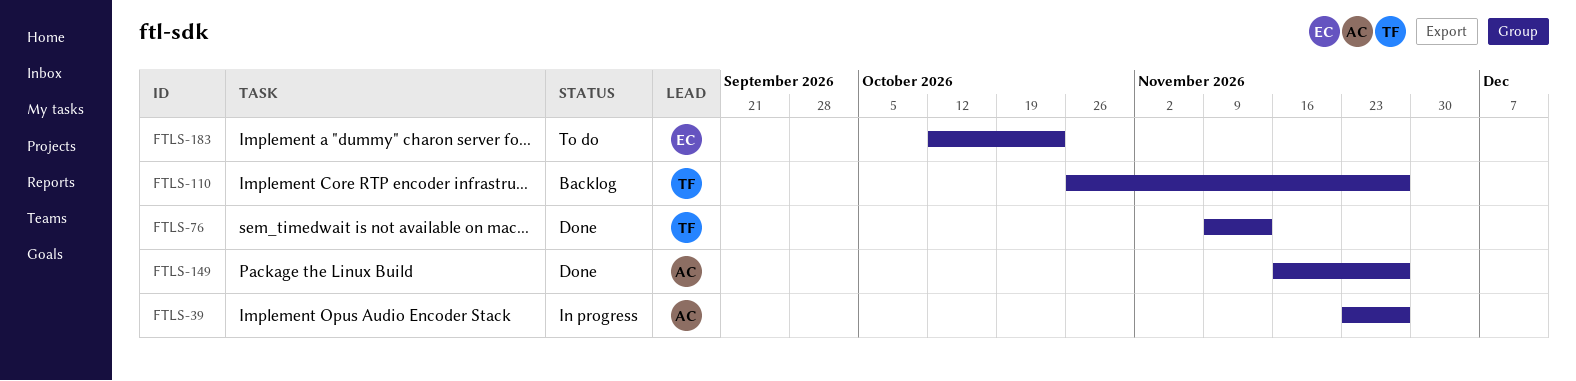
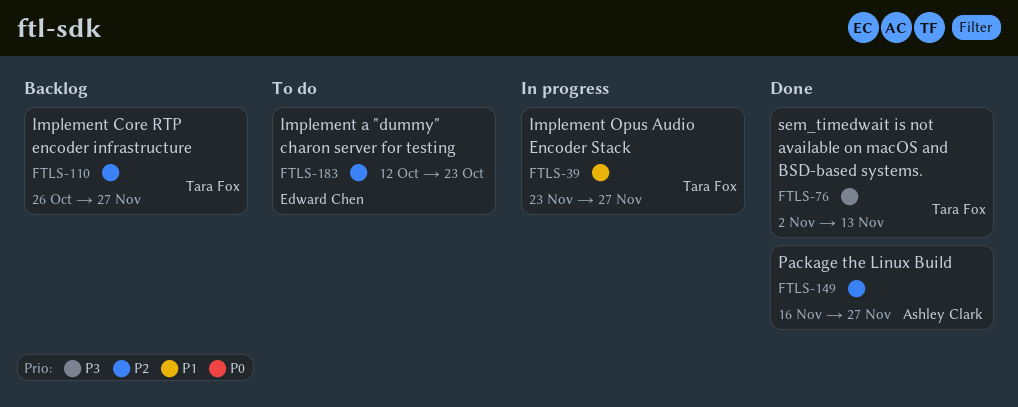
FTLS-39, owner: Ashley Clark -> Tara Fox
FTLS-76, start: Nov 9 -> Nov 2

